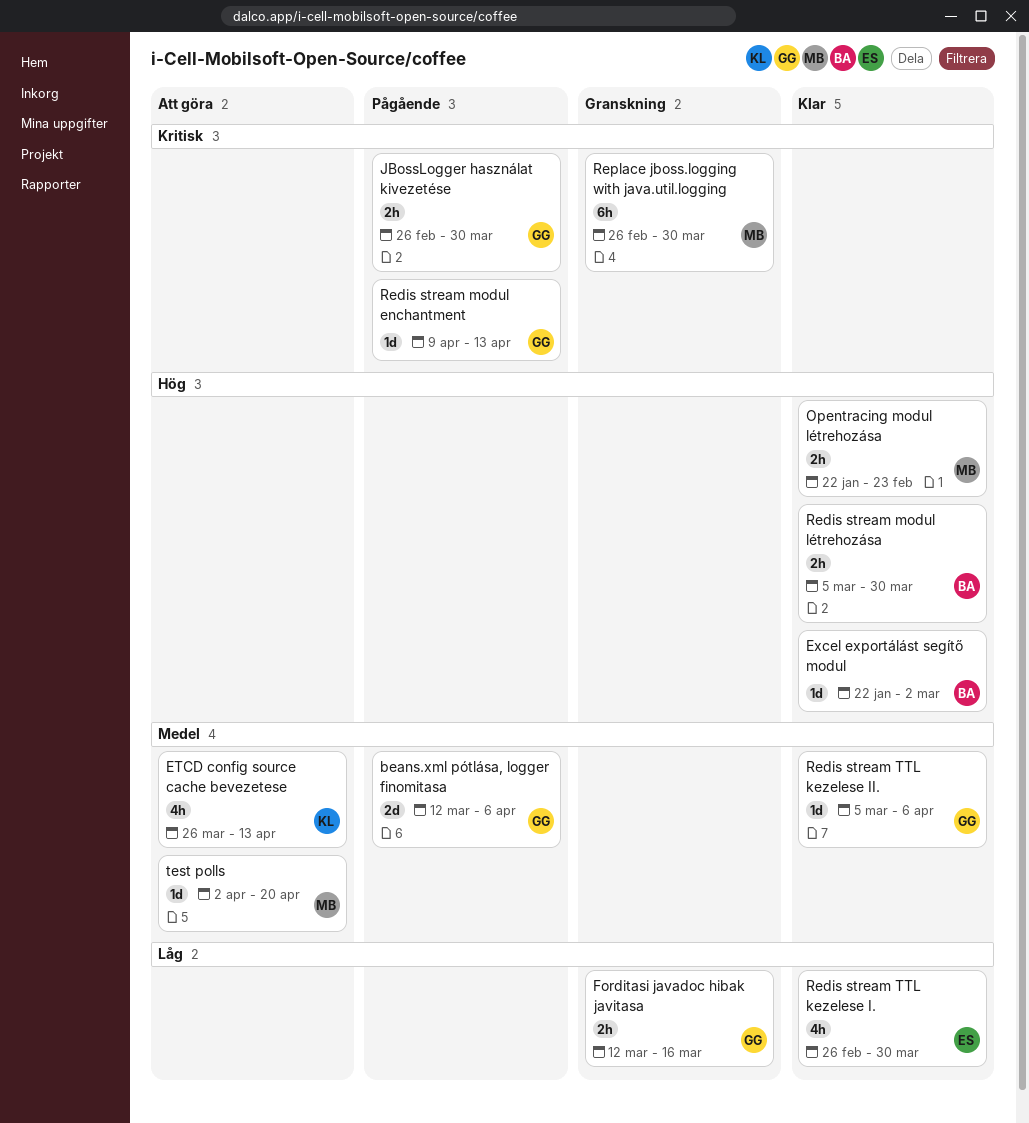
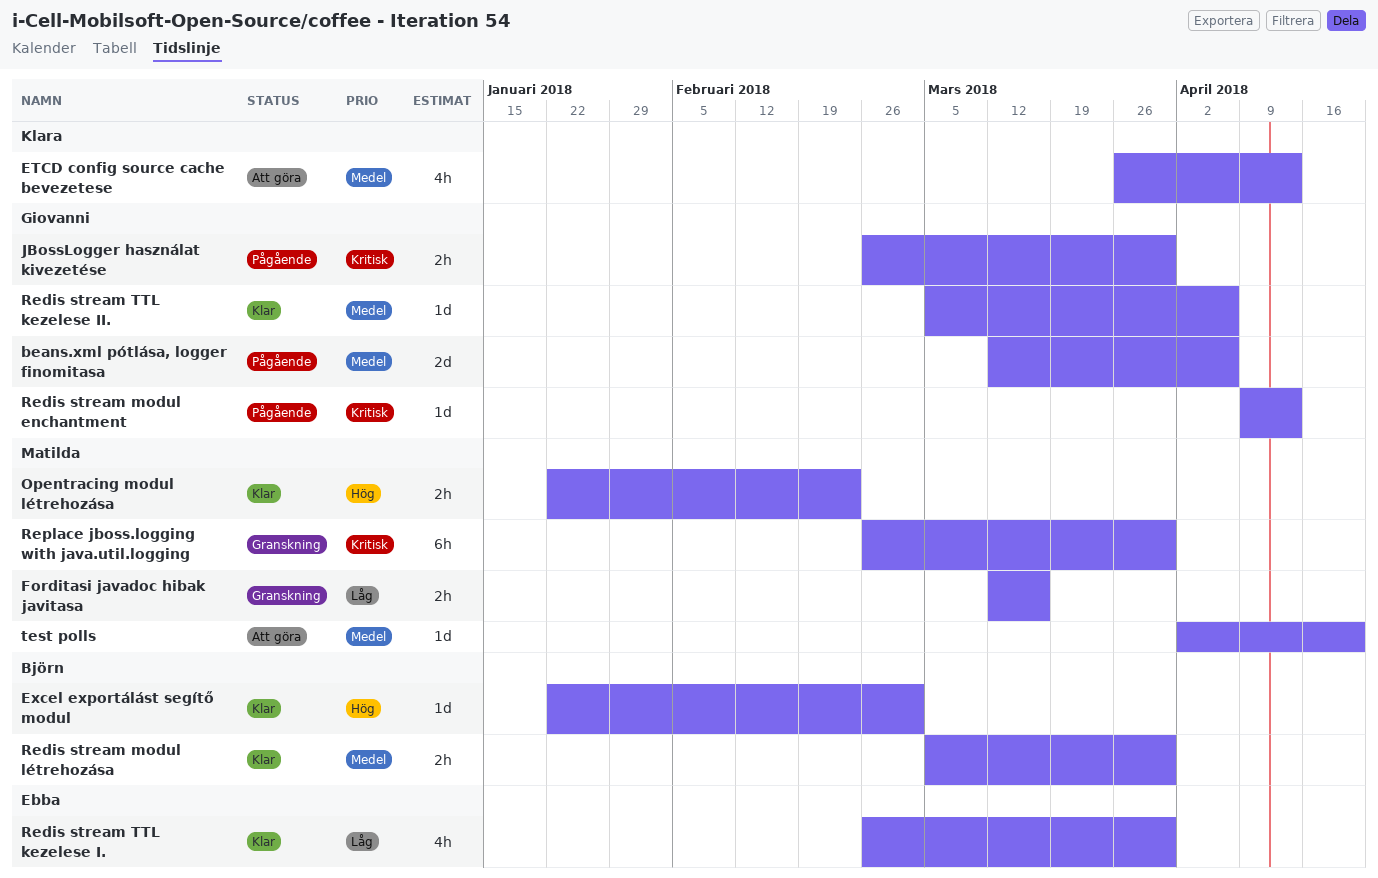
Forditasi javadoc hibak javitasa, owner: Giovanni -> Matilda
Redis stream modul létrehozása, priority: Hög -> Medel

